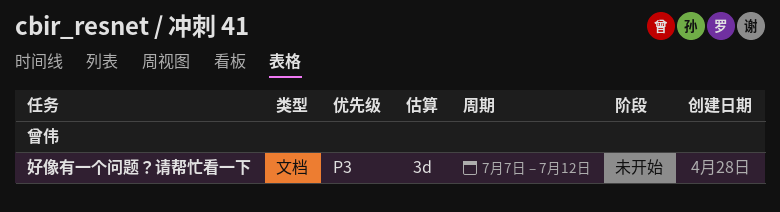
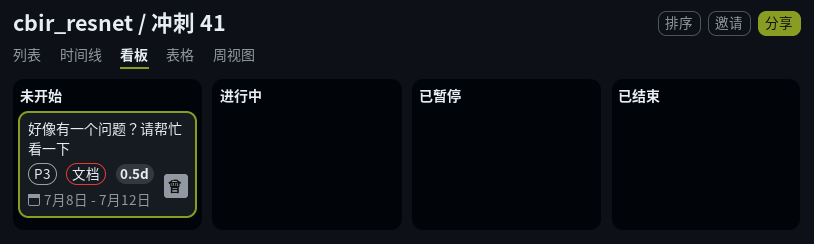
好像有一个问题？请帮忙看一下, estimate: 3d -> 0.5d
好像有一个问题？请帮忙看一下, start: Jul 7 -> Jul 8

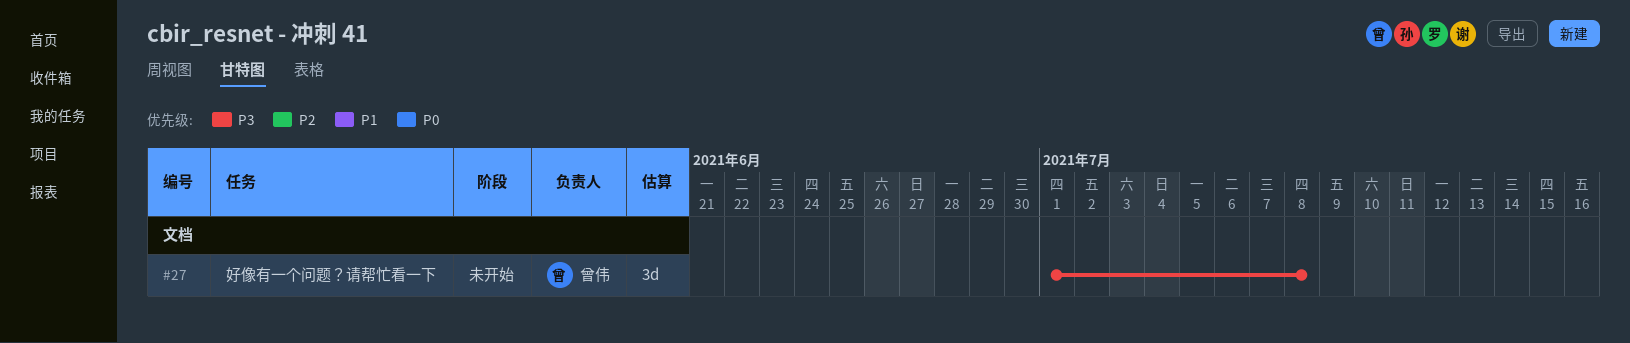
好像有一个问题？请帮忙看一下, estimate: 0.5d -> 3d
好像有一个问题？请帮忙看一下, start: Jul 8 -> Jul 1
好像有一个问题？请帮忙看一下, due: Jul 12 -> Jul 8

